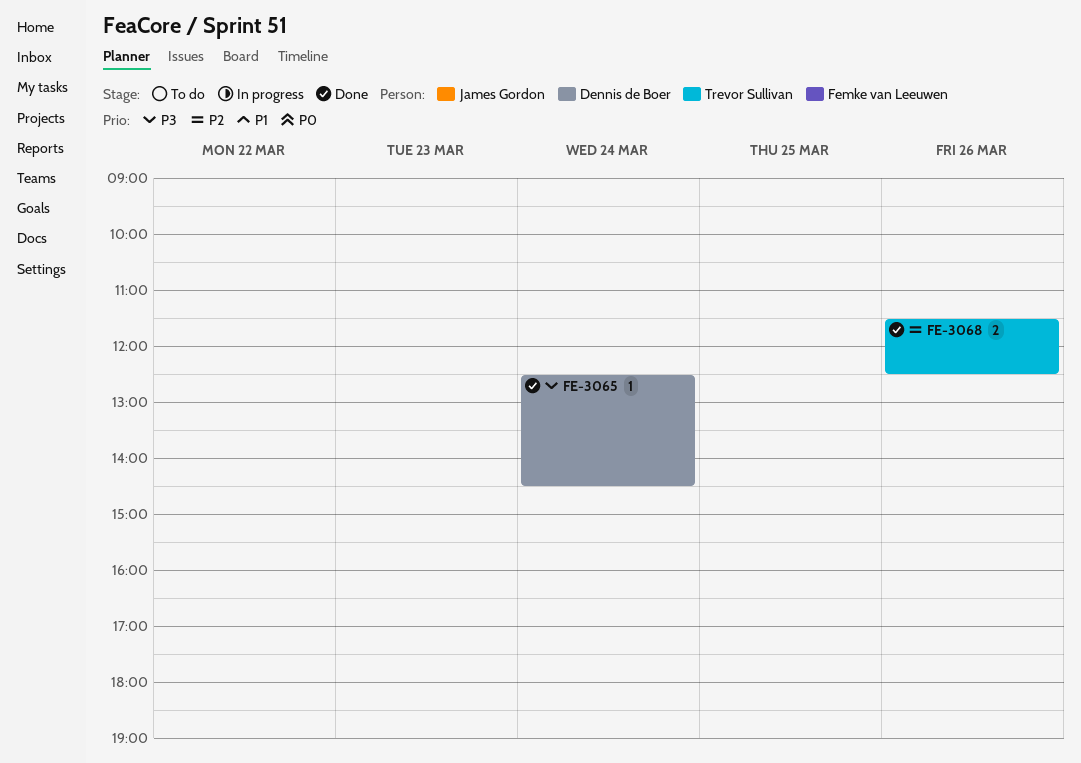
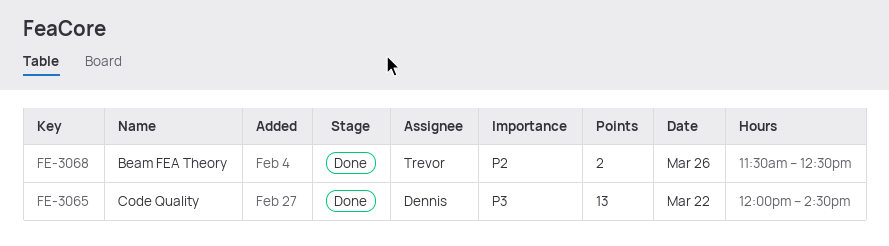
FE-3065, estimate: 1 -> 13
FE-3065, day: Mar 24 -> Mar 22
FE-3065, begins: 12:30 -> 12:00

